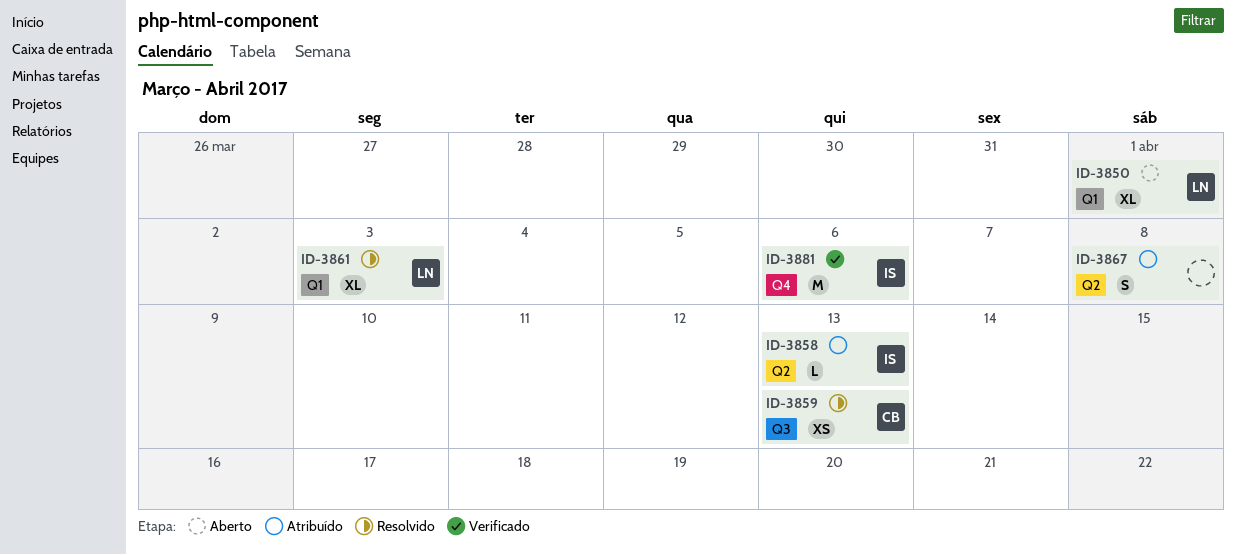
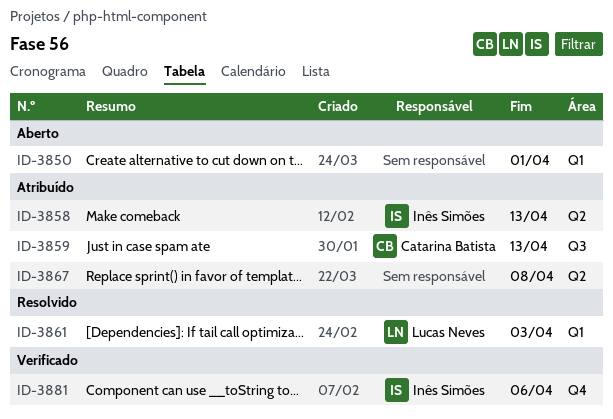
ID-3850, owner: Lucas Neves -> none
ID-3859, status: Resolvido -> Atribuído

